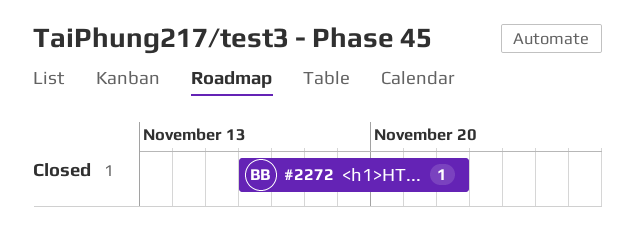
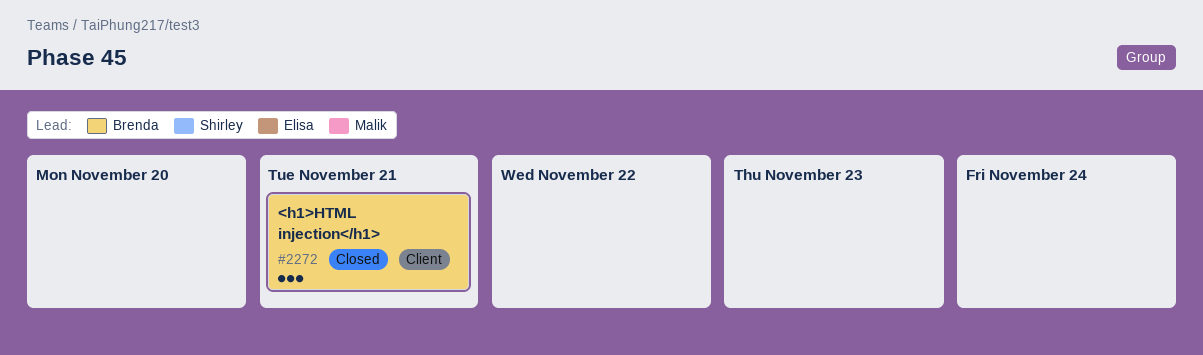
#2272, estimate: 1 -> 3
#2272, due: Nov 22 -> Nov 21

